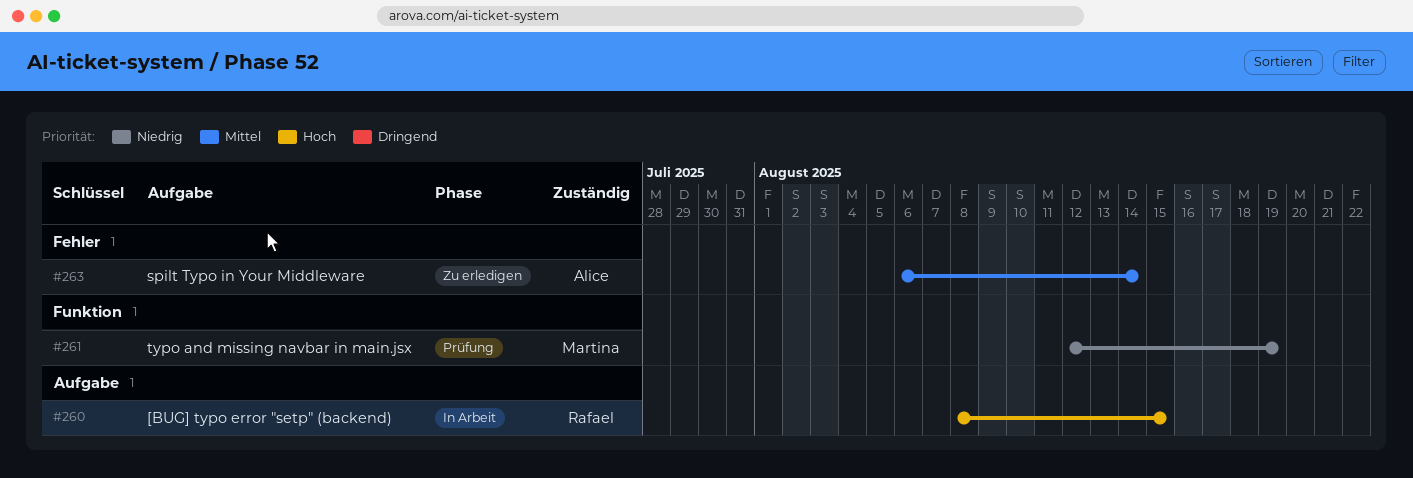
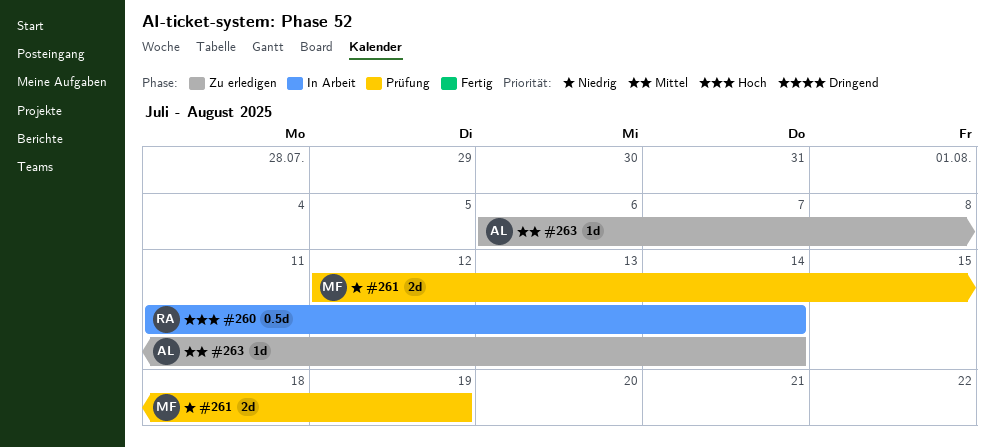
#260, start: Aug 8 -> Aug 11
#260, due: Aug 15 -> Aug 14

